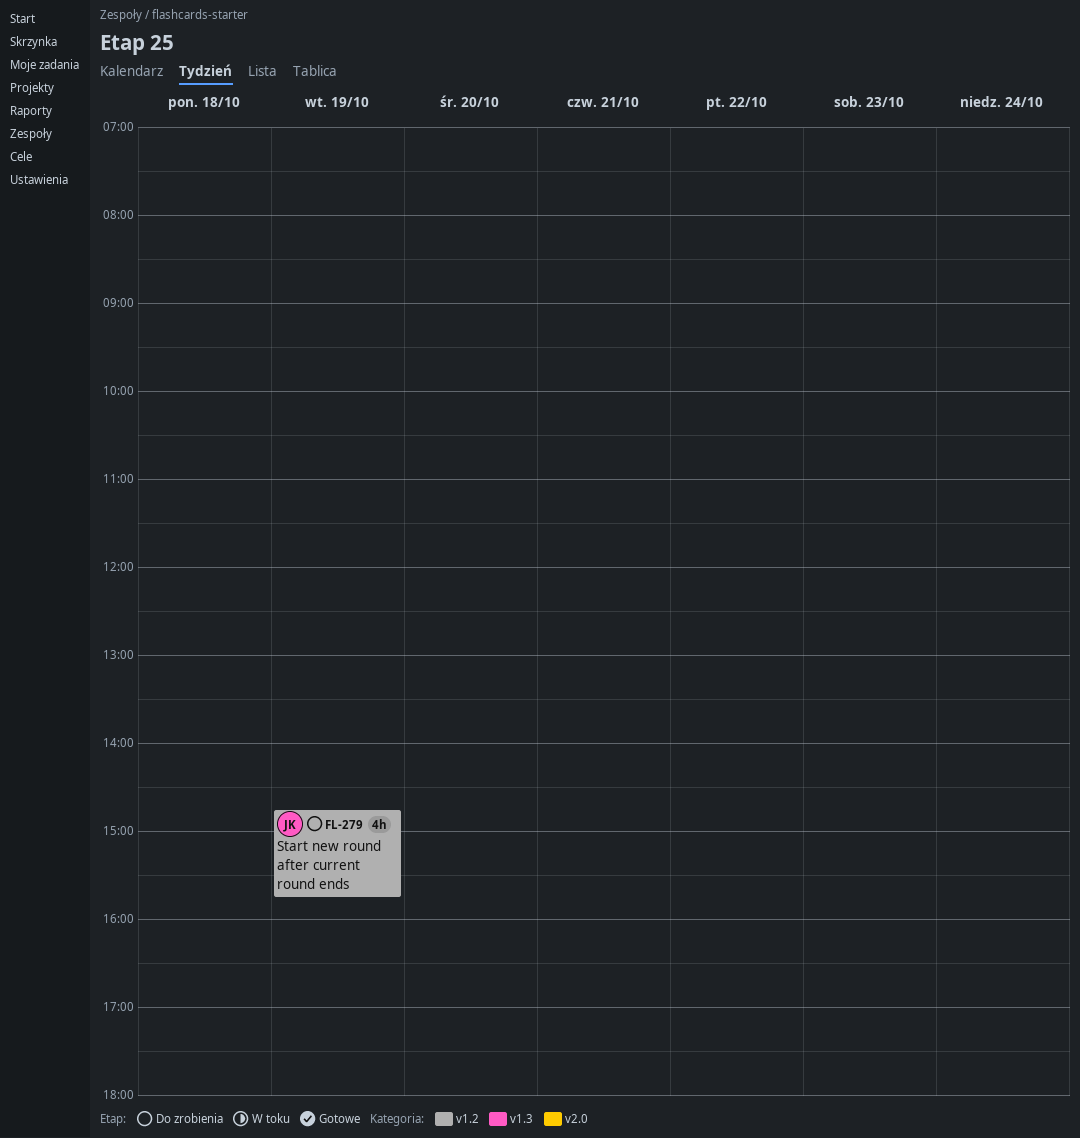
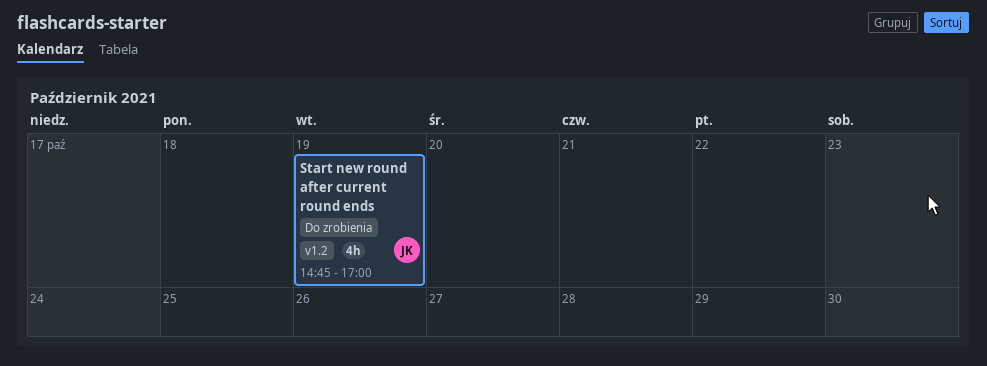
Start new round after current round ends, ends: 15:45 -> 17:00

